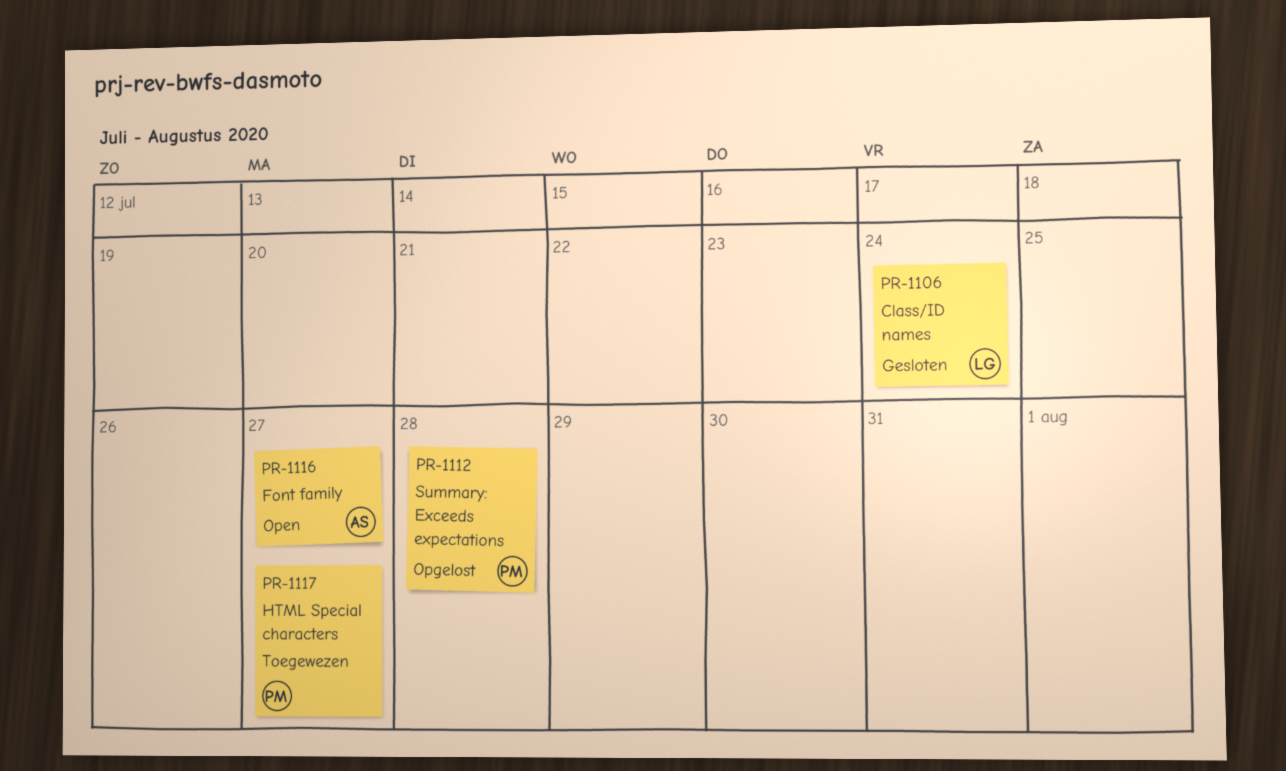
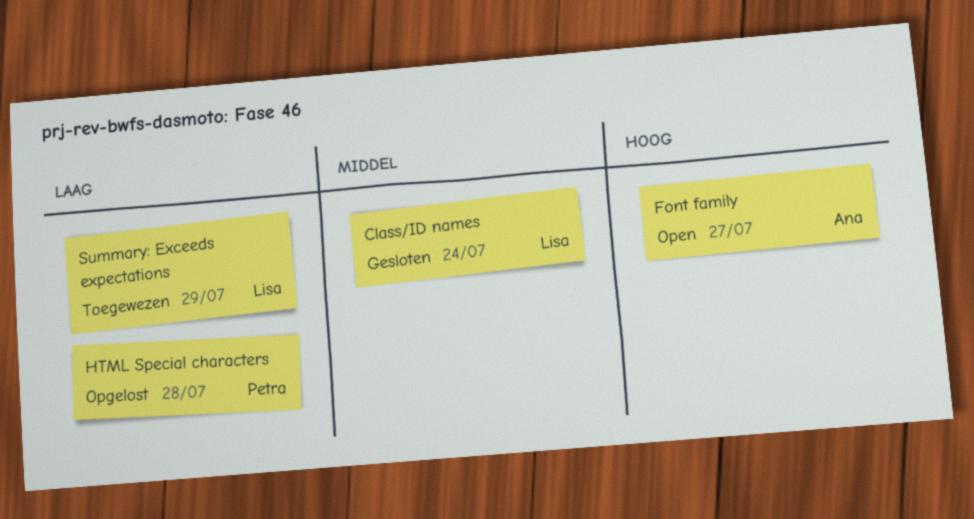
HTML Special characters, status: Toegewezen -> Opgelost
HTML Special characters, due: Jul 27 -> Jul 28
Summary: Exceeds expectations, status: Opgelost -> Toegewezen
Summary: Exceeds expectations, owner: Petra -> Lisa
Summary: Exceeds expectations, due: Jul 28 -> Jul 29

